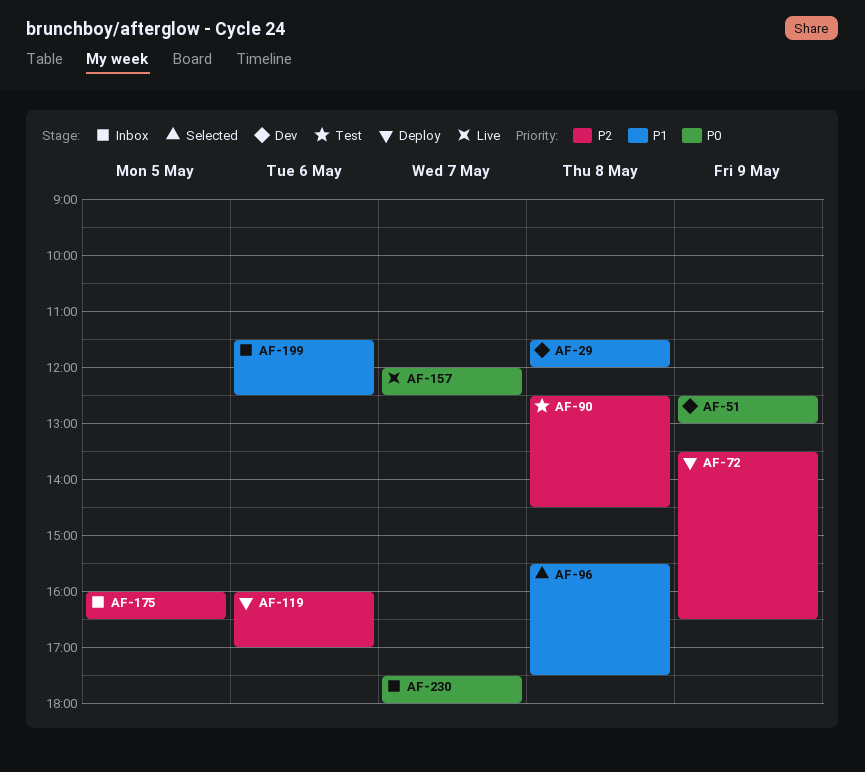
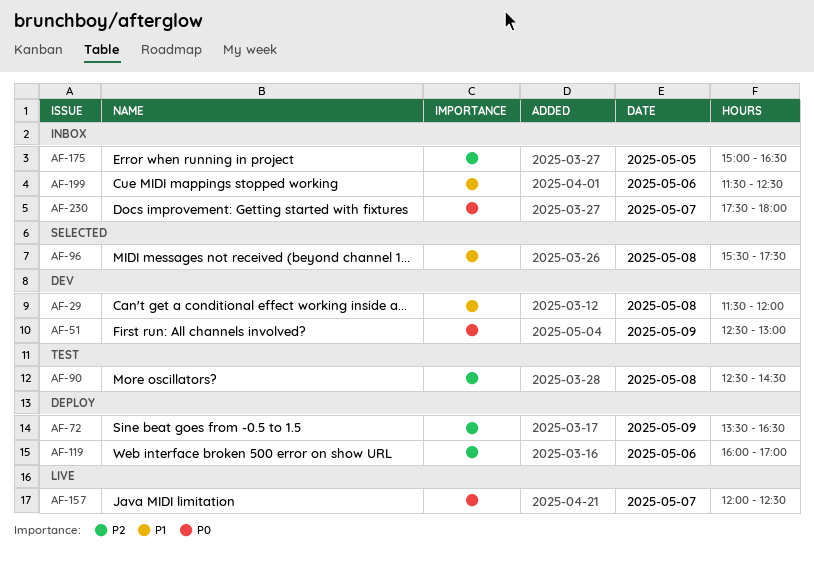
AF-175, begins: 16:00 -> 15:00

